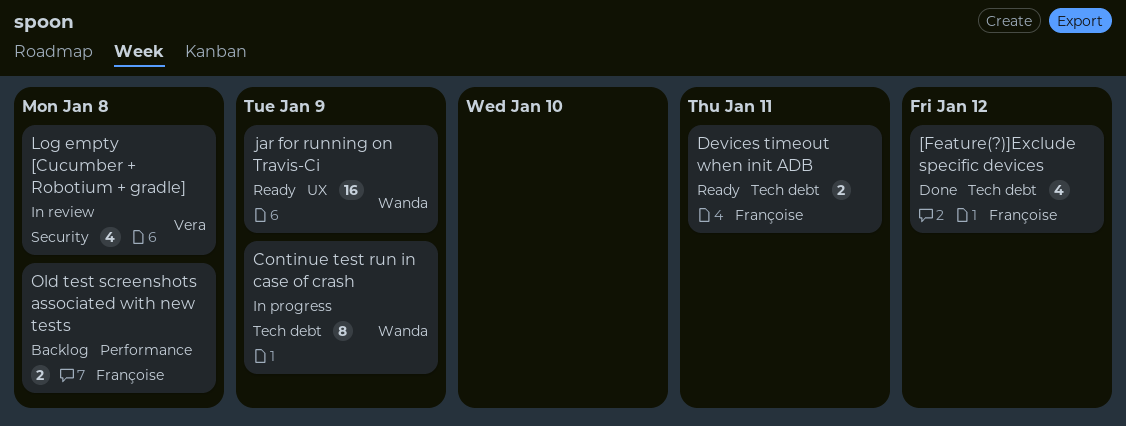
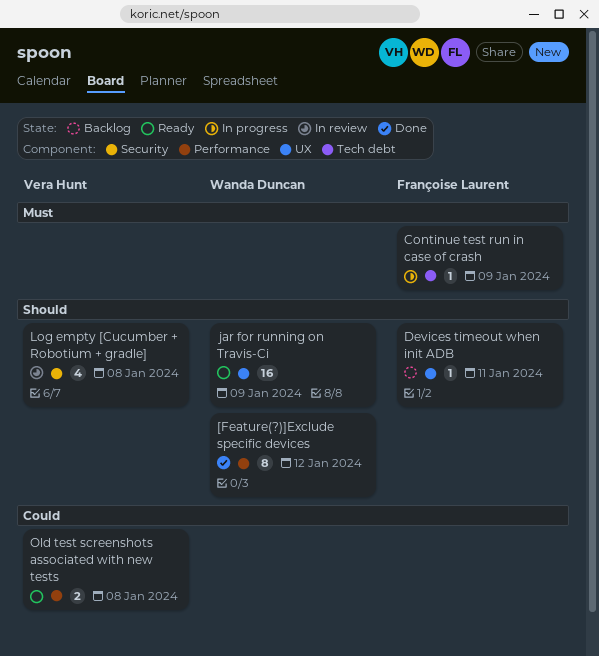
[Feature(?)]Exclude specific devices, owner: Françoise Laurent -> Wanda Duncan
[Feature(?)]Exclude specific devices, label: Tech debt -> Performance
[Feature(?)]Exclude specific devices, estimate: 4 -> 8
Continue test run in case of crash, owner: Wanda Duncan -> Françoise Laurent
Continue test run in case of crash, estimate: 8 -> 1
Devices timeout when init ADB, status: Ready -> Backlog
Devices timeout when init ADB, label: Tech debt -> UX
Devices timeout when init ADB, estimate: 2 -> 1
Old test screenshots associated with new tests, status: Backlog -> Ready
Old test screenshots associated with new tests, owner: Françoise Laurent -> Vera Hunt

